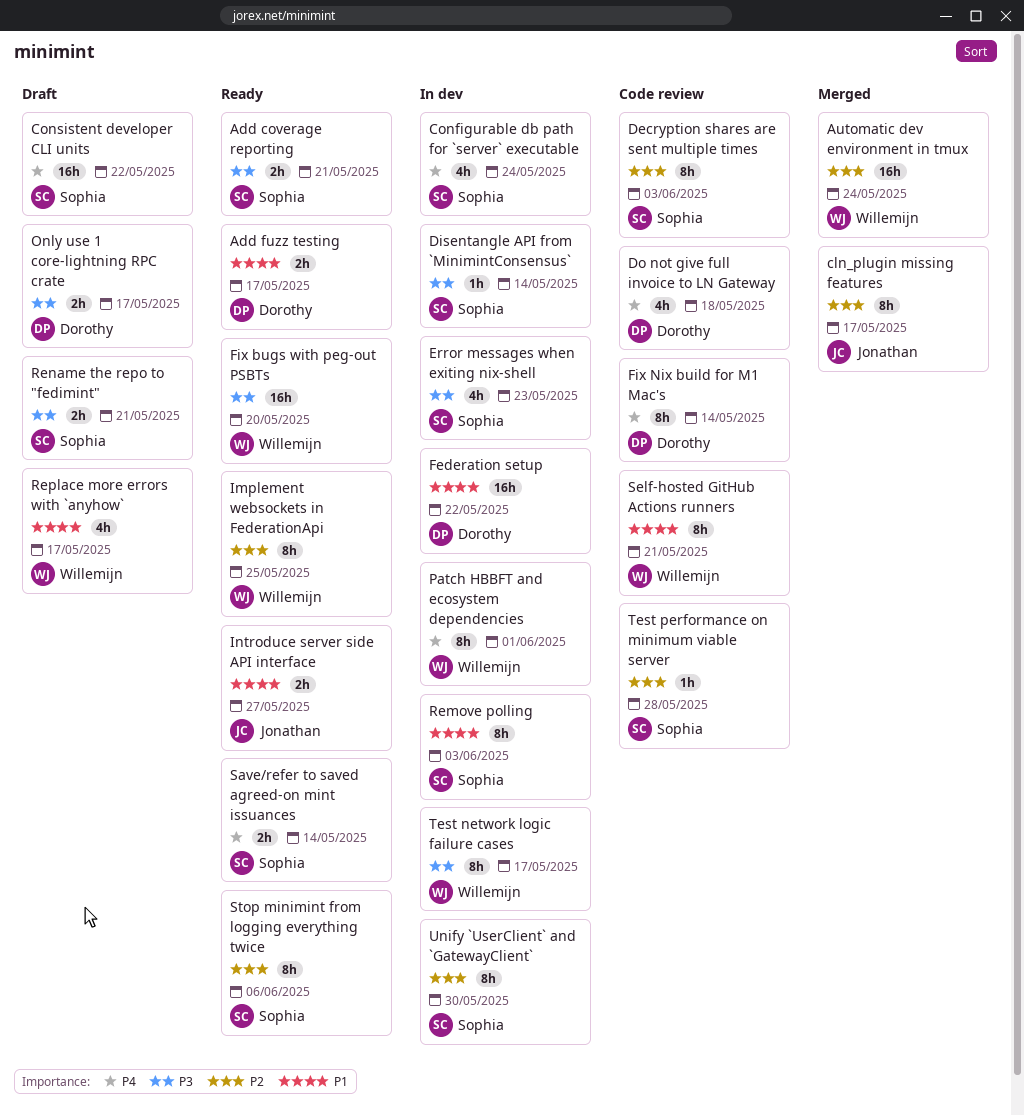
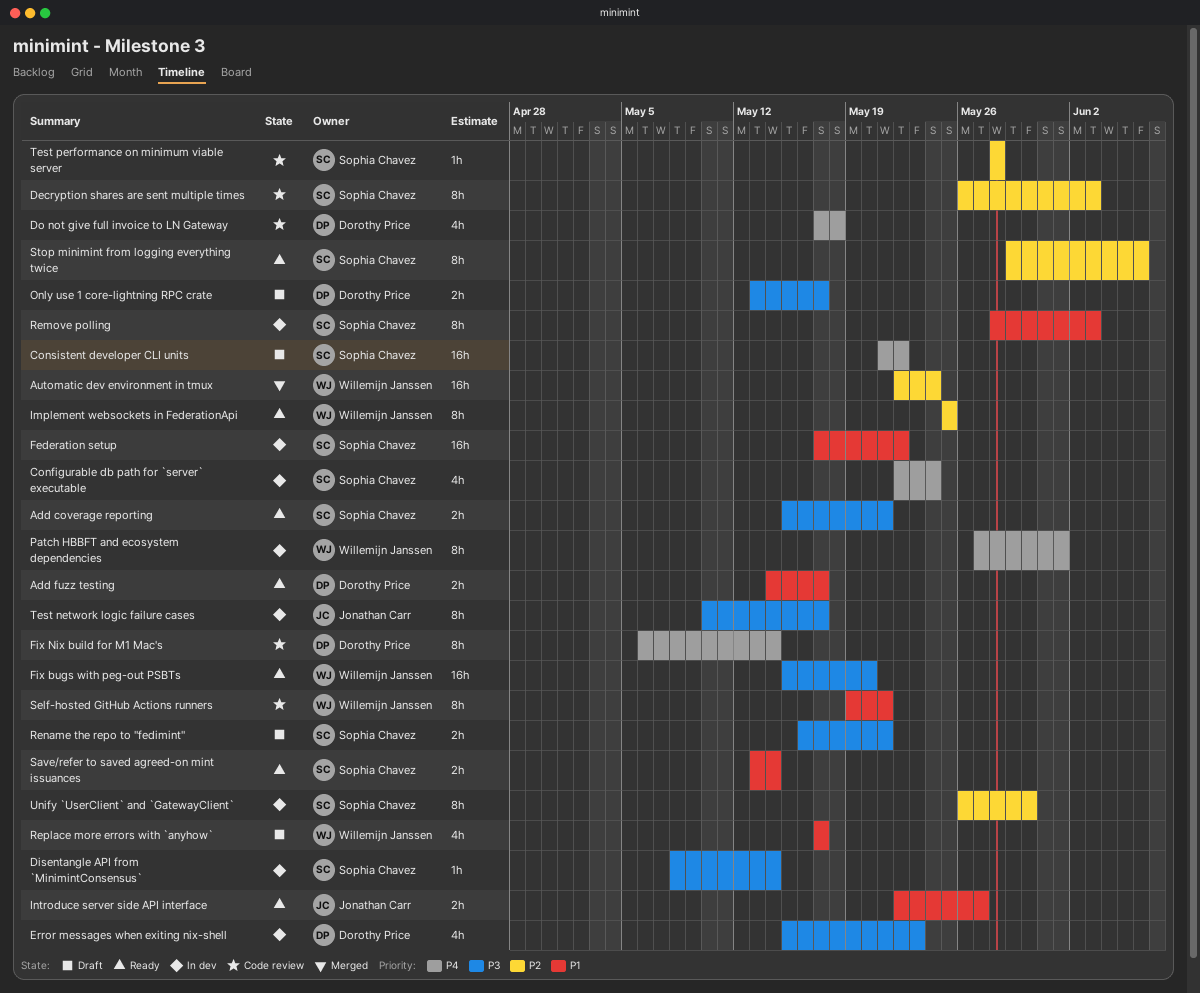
cln_plugin missing features: present -> none
Error messages when exiting nix-shell, owner: Sophia Chavez -> Dorothy Price
Federation setup, owner: Dorothy Price -> Sophia Chavez
Save/refer to saved agreed-on mint issuances, priority: P4 -> P1
Test network logic failure cases, owner: Willemijn Janssen -> Jonathan Carr

